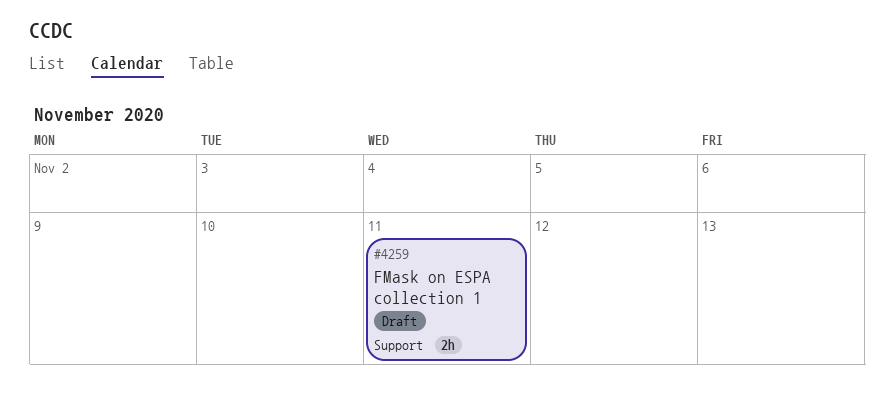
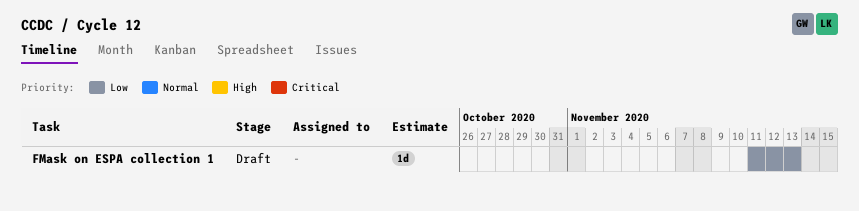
FMask on ESPA collection 1, estimate: 2h -> 1d
FMask on ESPA collection 1, due: Nov 11 -> Nov 13

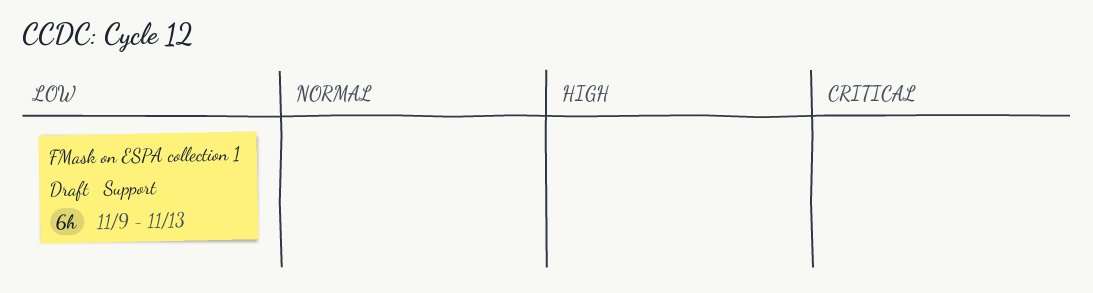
FMask on ESPA collection 1, estimate: 1d -> 6h
FMask on ESPA collection 1, start: Nov 11 -> Nov 9

